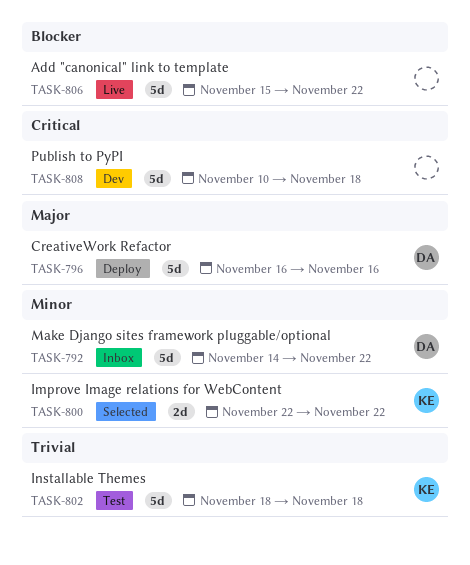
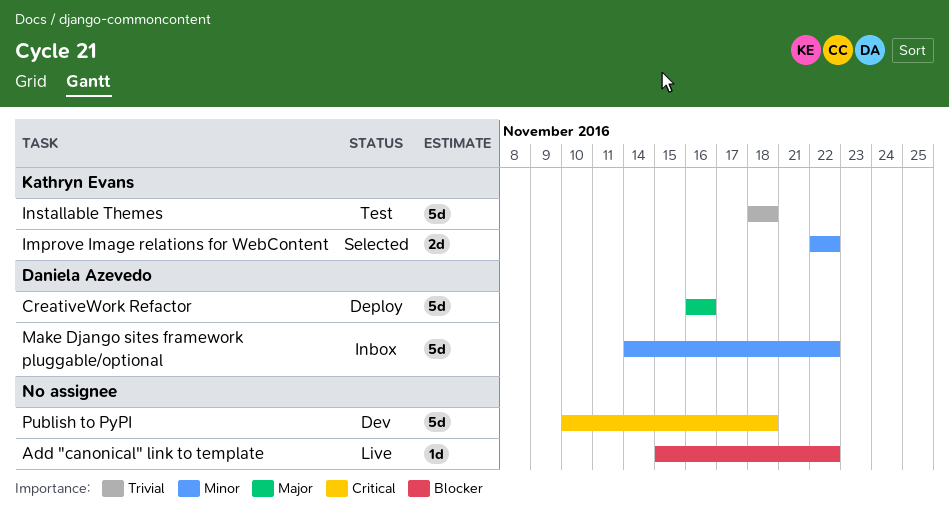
Add "canonical" link to template, estimate: 5d -> 1d

